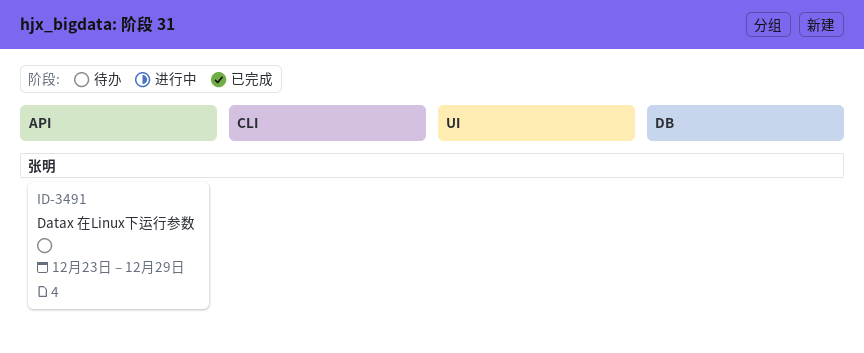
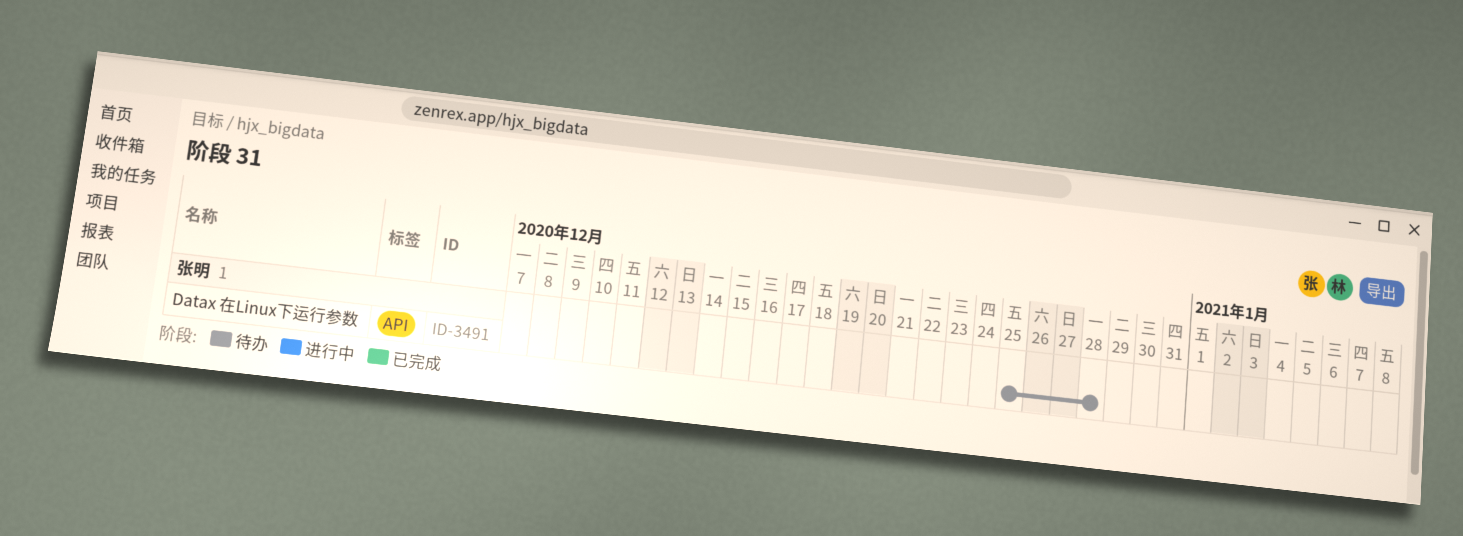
ID-3491, start: Dec 23 -> Dec 25
ID-3491, due: Dec 29 -> Dec 28

